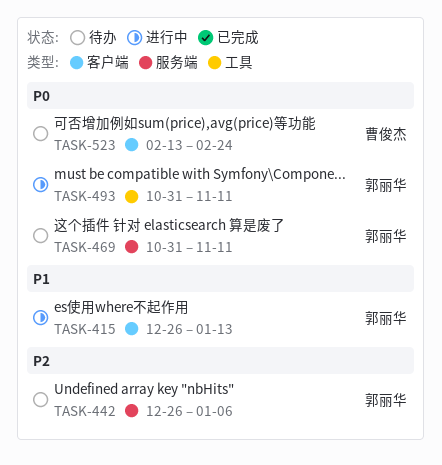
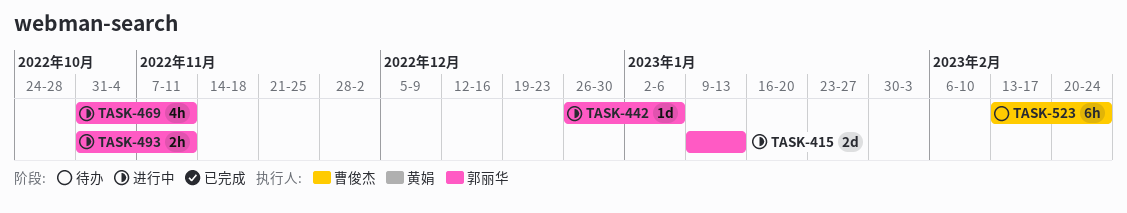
TASK-415, start: Dec 26 -> Jan 9
TASK-442, status: 待办 -> 进行中
TASK-469, status: 待办 -> 进行中

